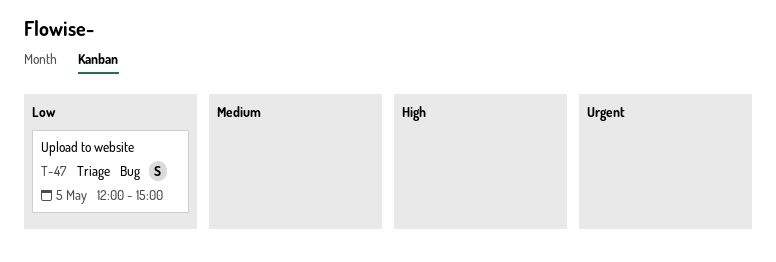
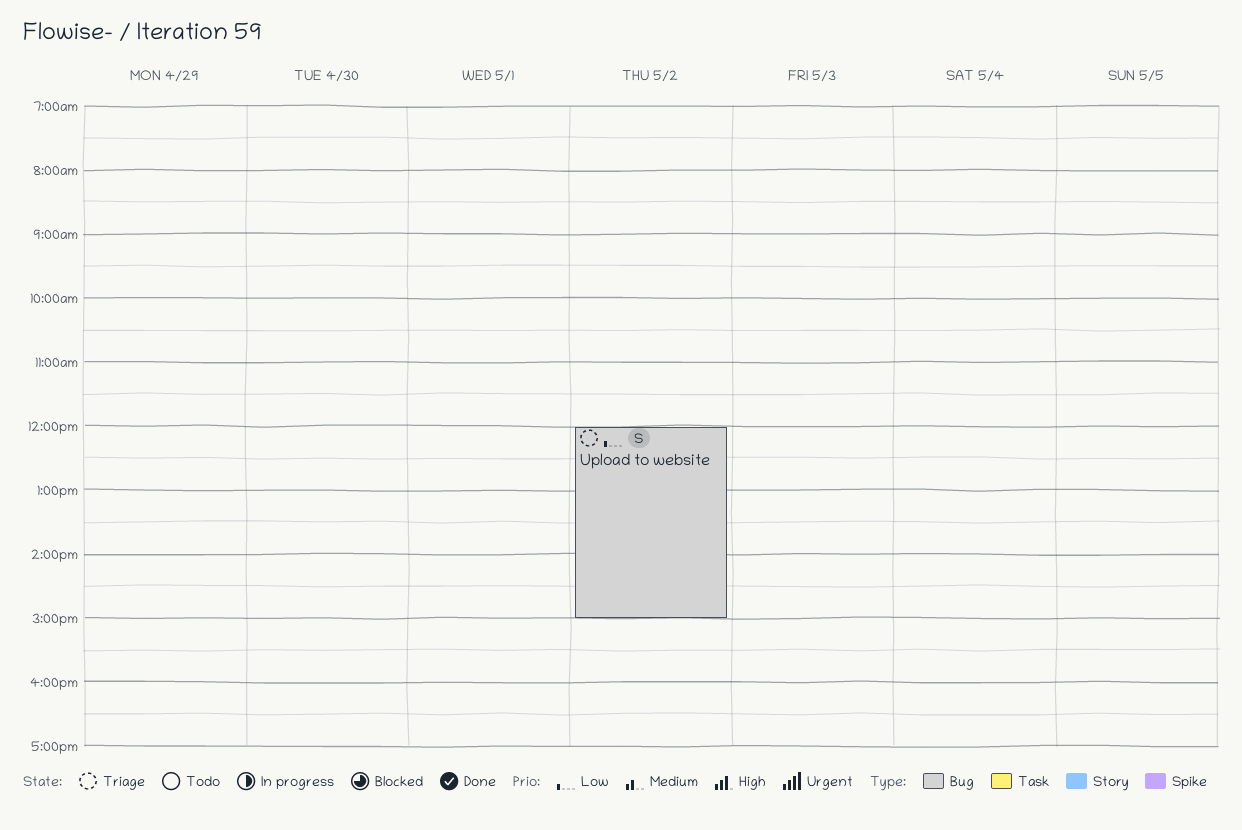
Upload to website, day: May 5 -> May 2

